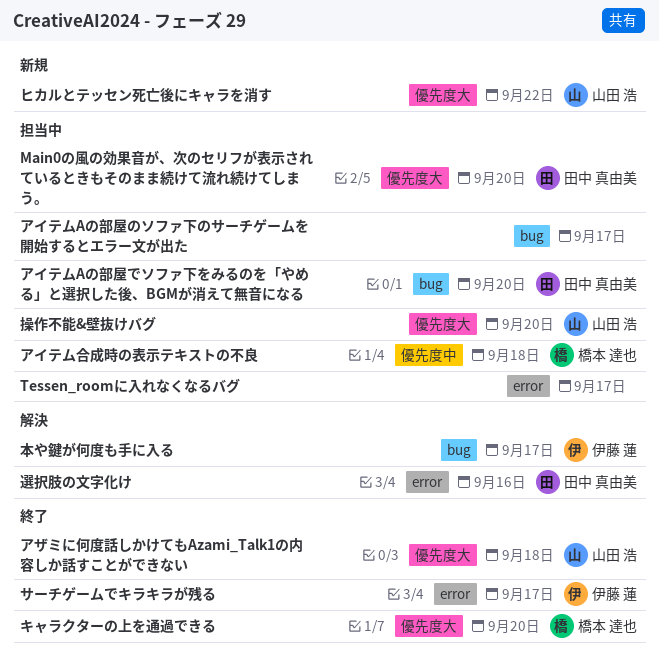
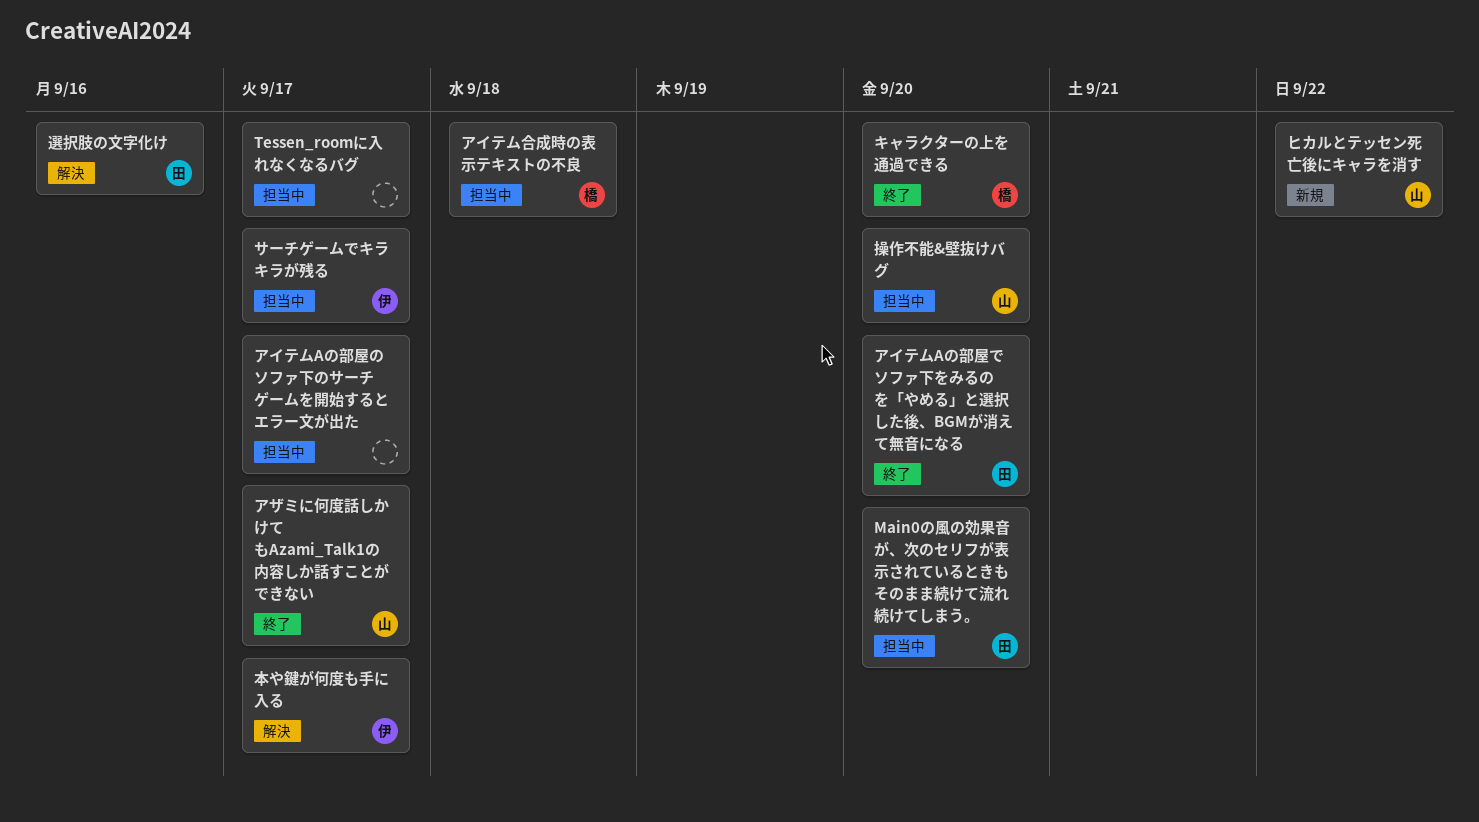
アイテムAの部屋でソファ下をみるのを「やめる」と選択した後、BGMが消えて無音になる, status: 担当中 -> 終了
アザミに何度話しかけてもAzami_Talk1の内容しか話すことができない, due: Sep 18 -> Sep 17
サーチゲームでキラキラが残る, status: 終了 -> 担当中

